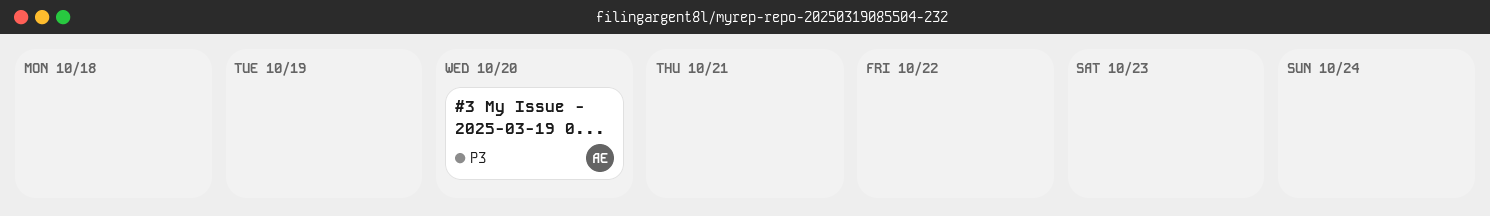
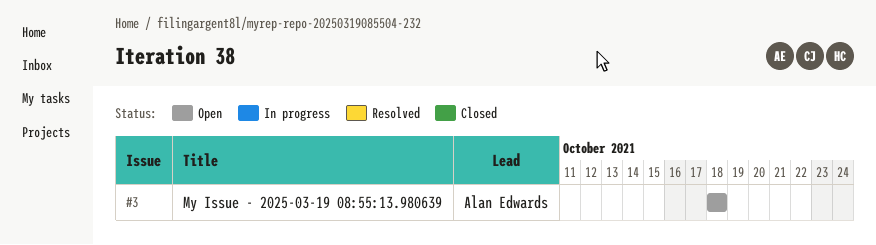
#3, due: Oct 20 -> Oct 18

